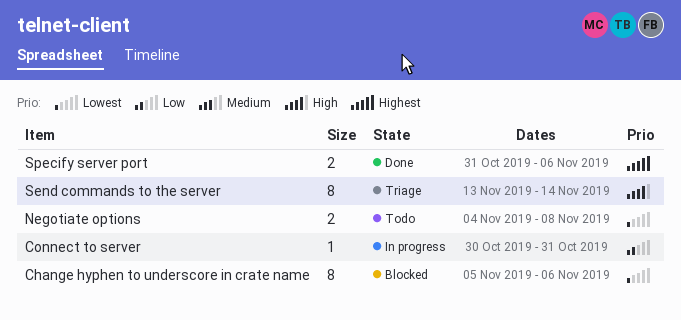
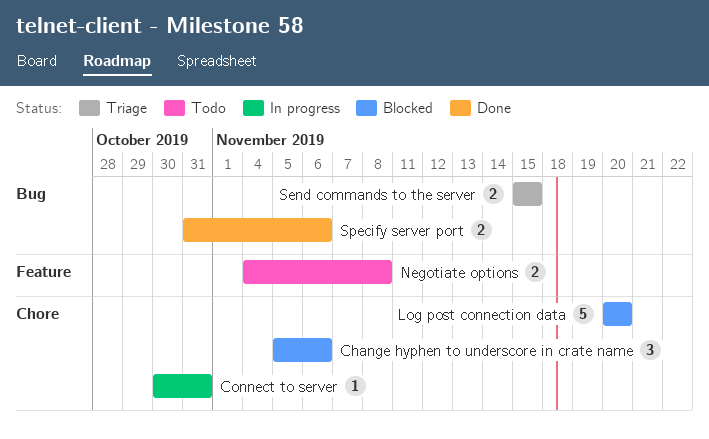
Change hyphen to underscore in crate name, estimate: 8 -> 3
Log post connection data: none -> present
Send commands to the server, estimate: 8 -> 2
Send commands to the server, start: Nov 13 -> Nov 15
Send commands to the server, due: Nov 14 -> Nov 15

